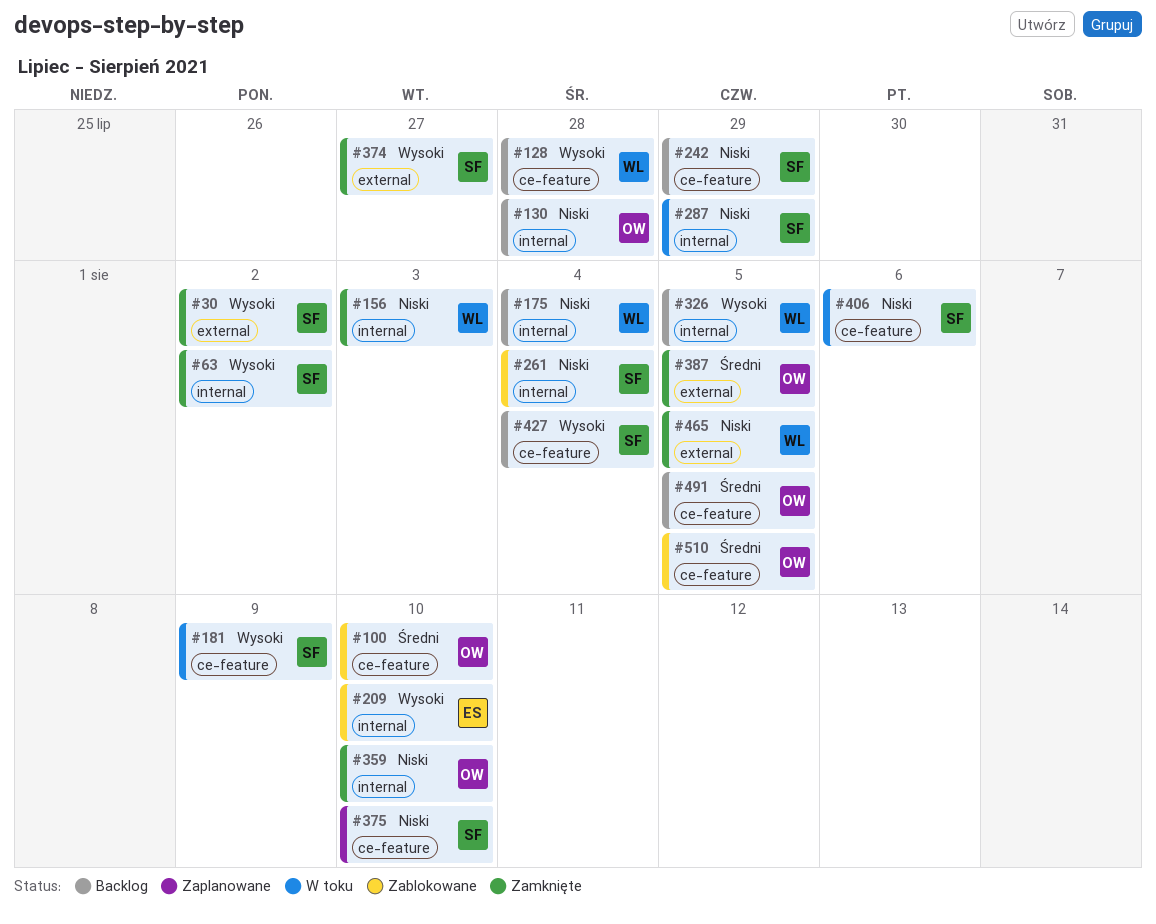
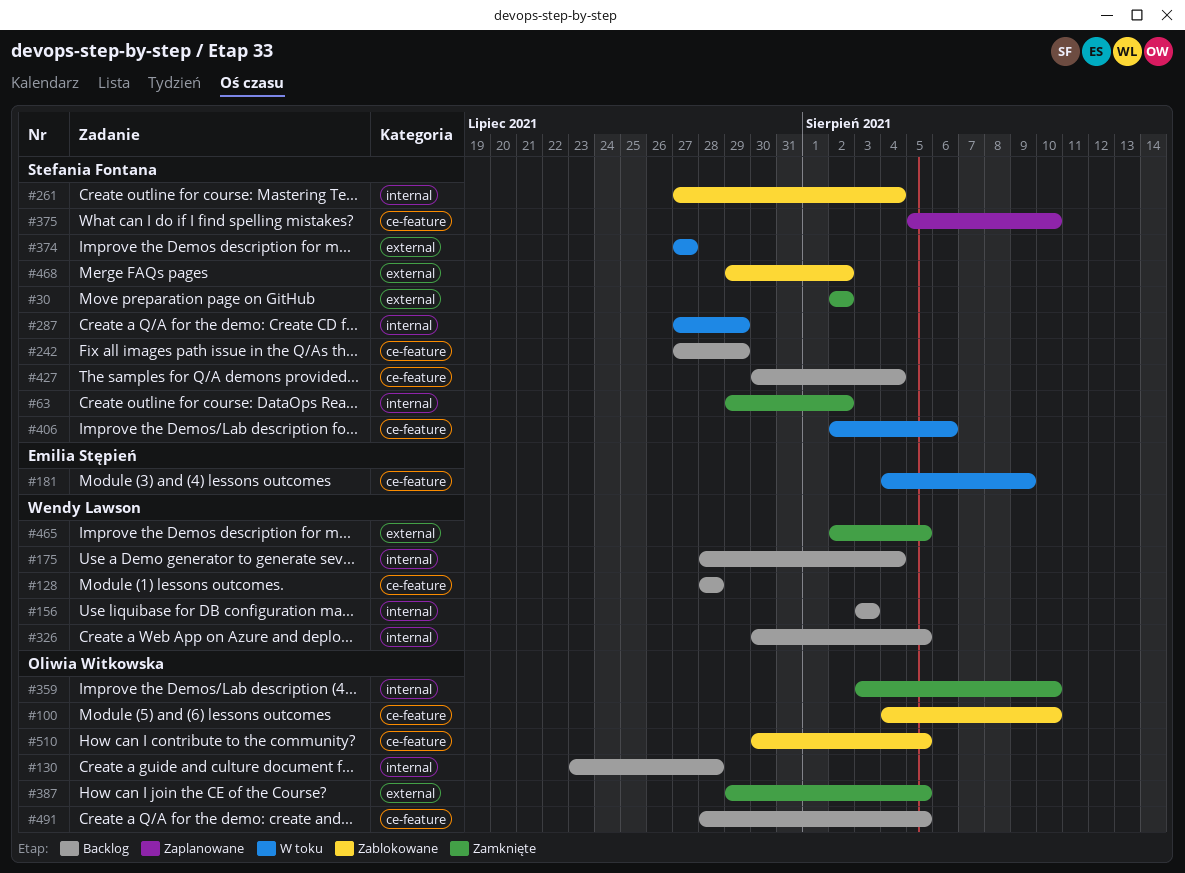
#156, status: Zamknięte -> Backlog
#181, owner: Stefania Fontana -> Emilia Stępień
#209: present -> none
#374, status: Zamknięte -> W toku
#468: none -> present

